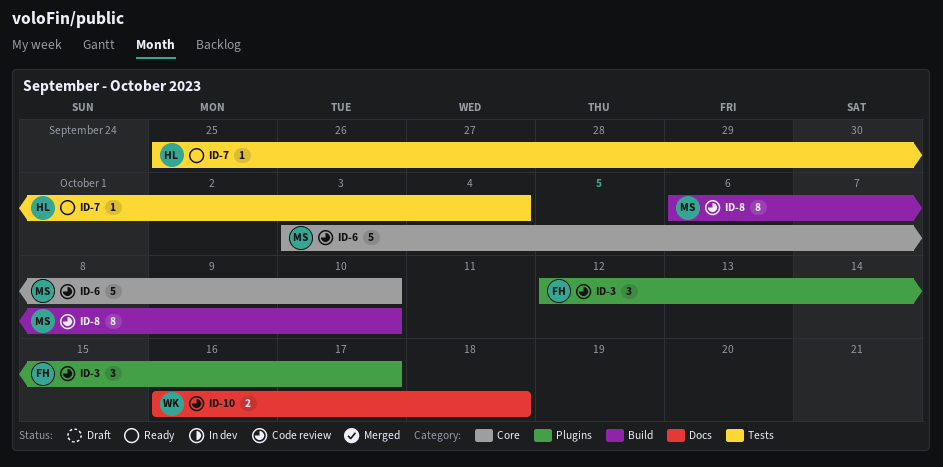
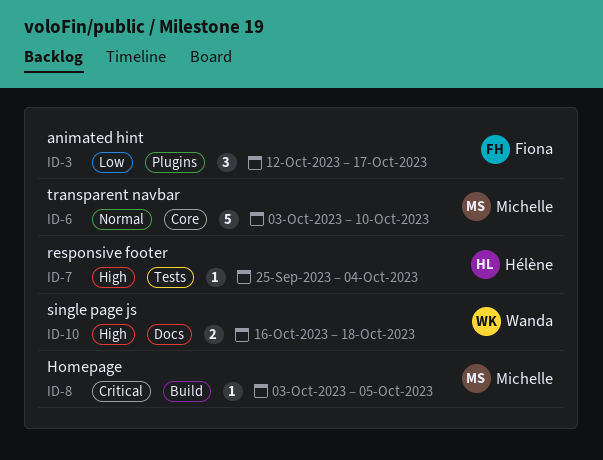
ID-8, estimate: 8 -> 1
ID-8, start: Oct 6 -> Oct 3
ID-8, due: Oct 10 -> Oct 5

